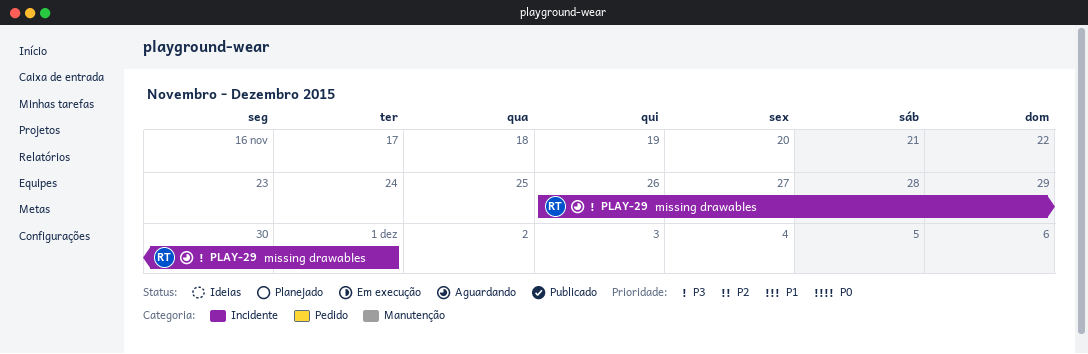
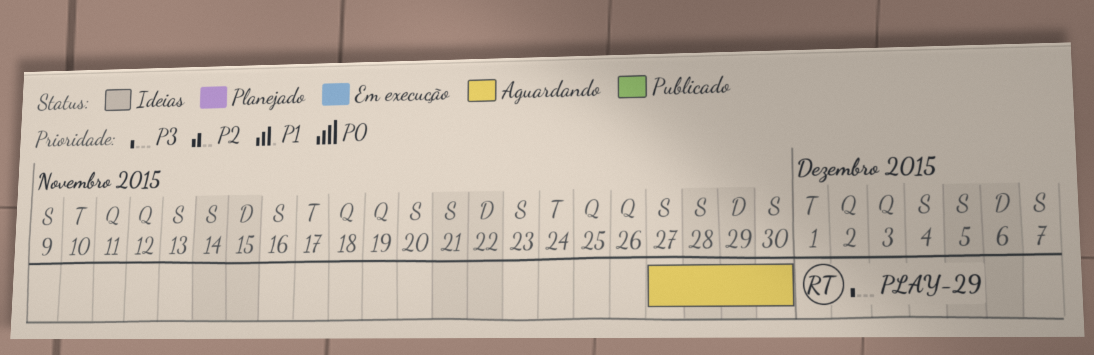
PLAY-29, start: Nov 26 -> Nov 27
PLAY-29, due: Dec 1 -> Nov 30

